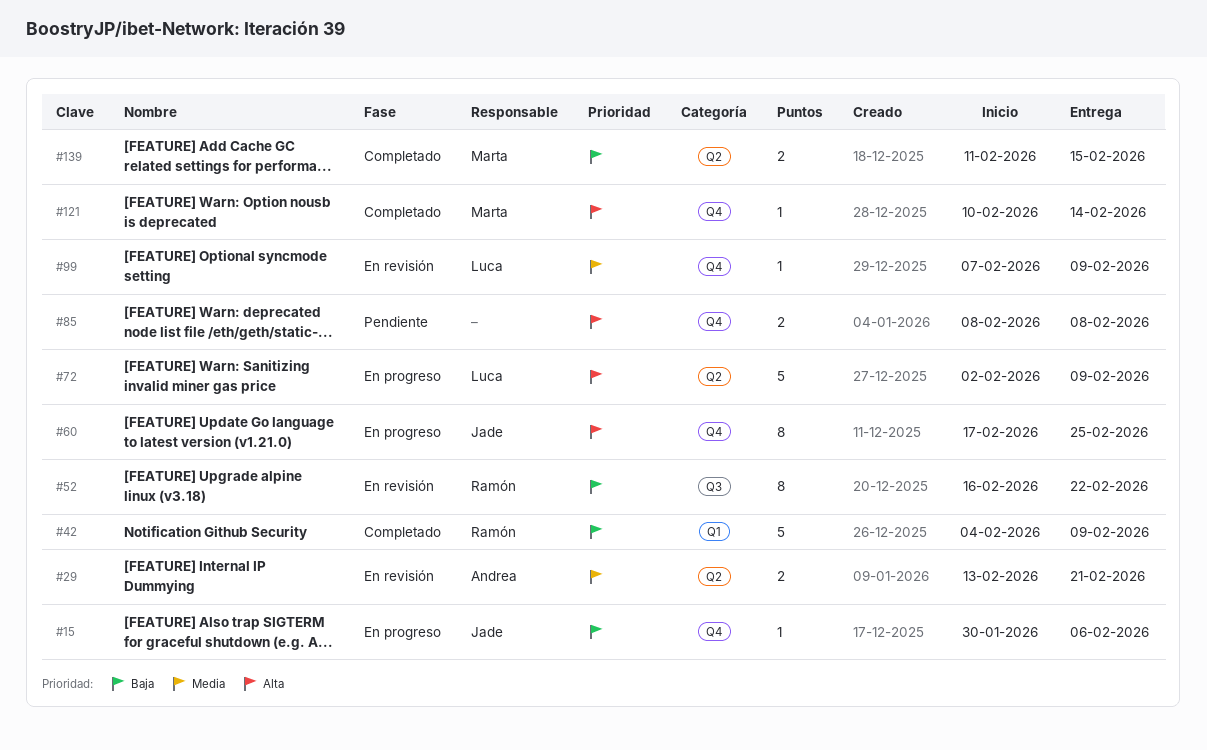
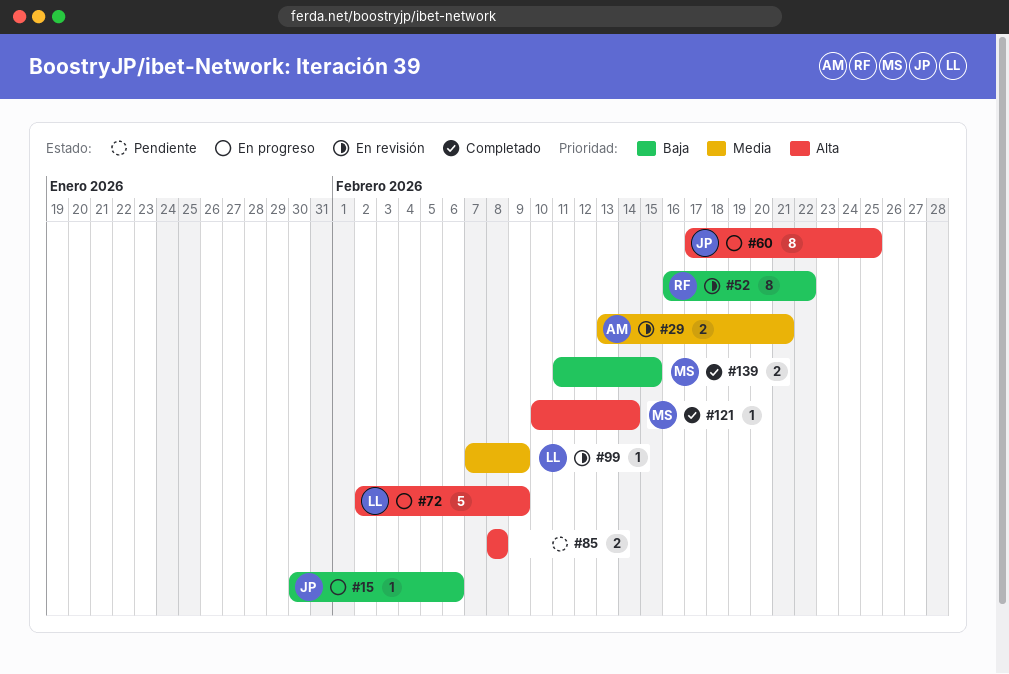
#42: present -> none

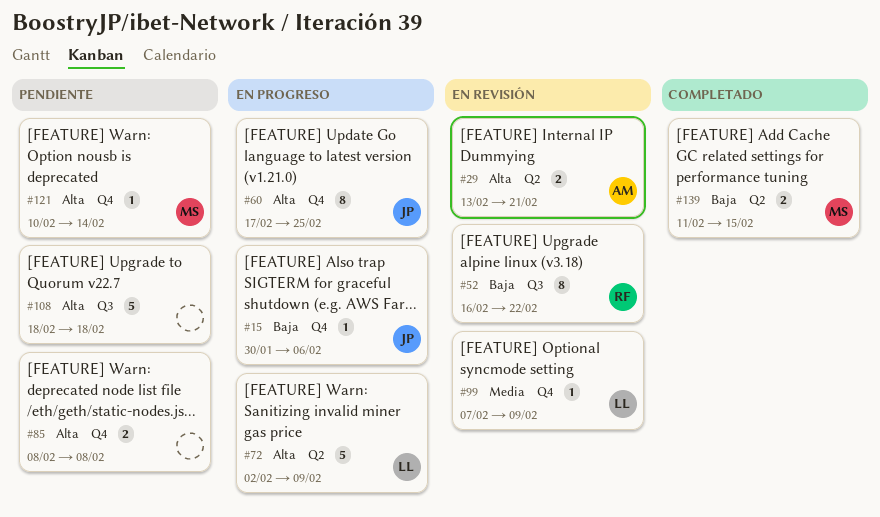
#29, priority: Media -> Alta
#108: none -> present
#121, status: Completado -> Pendiente

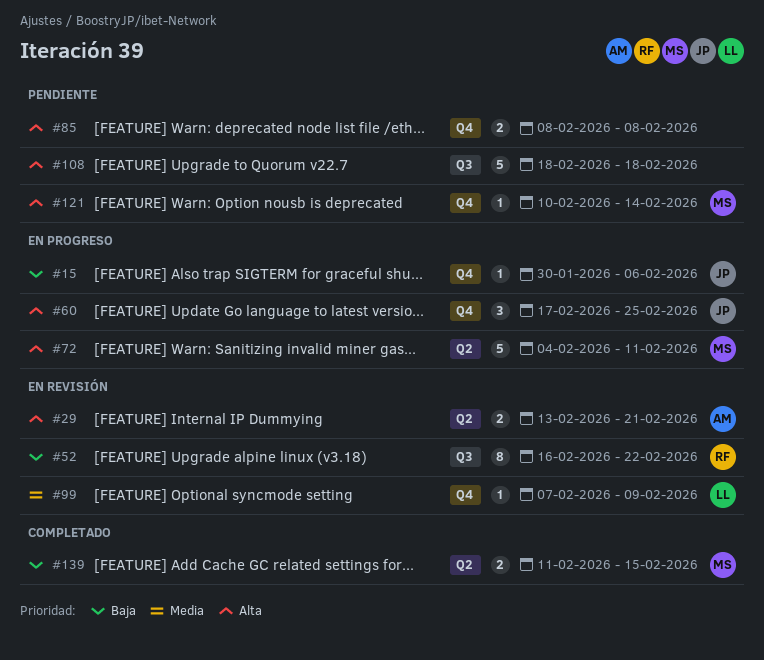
#60, estimate: 8 -> 3
#72, owner: LL -> MS
#72, start: Feb 2 -> Feb 4
#72, due: Feb 9 -> Feb 11

